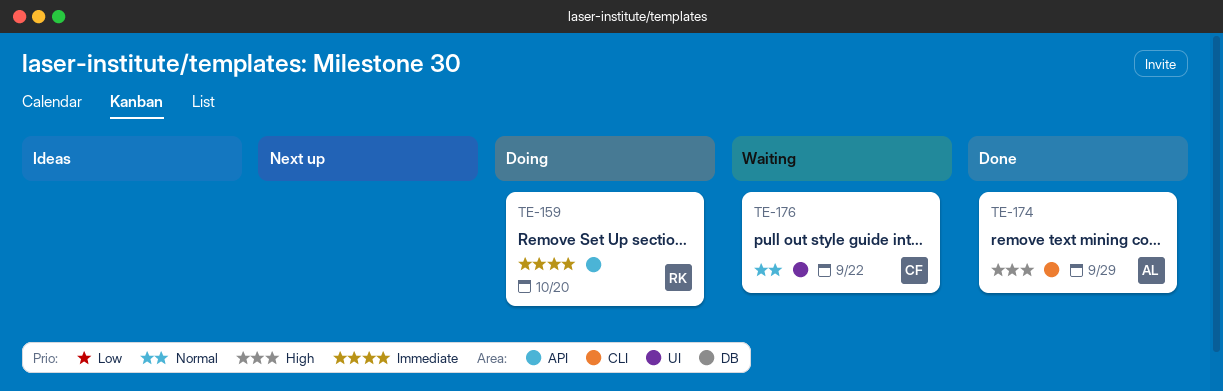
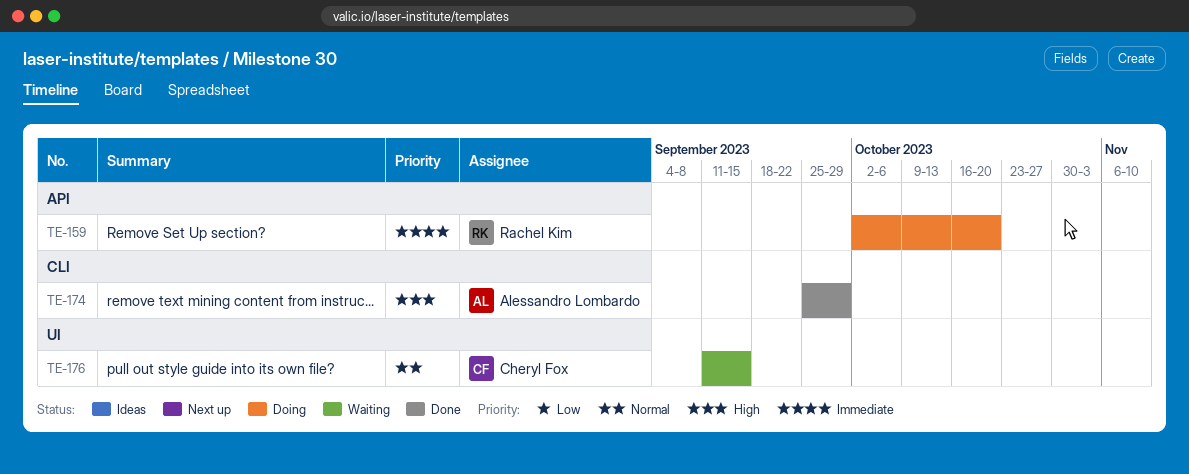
TE-176, due: Sep 22 -> Sep 15

